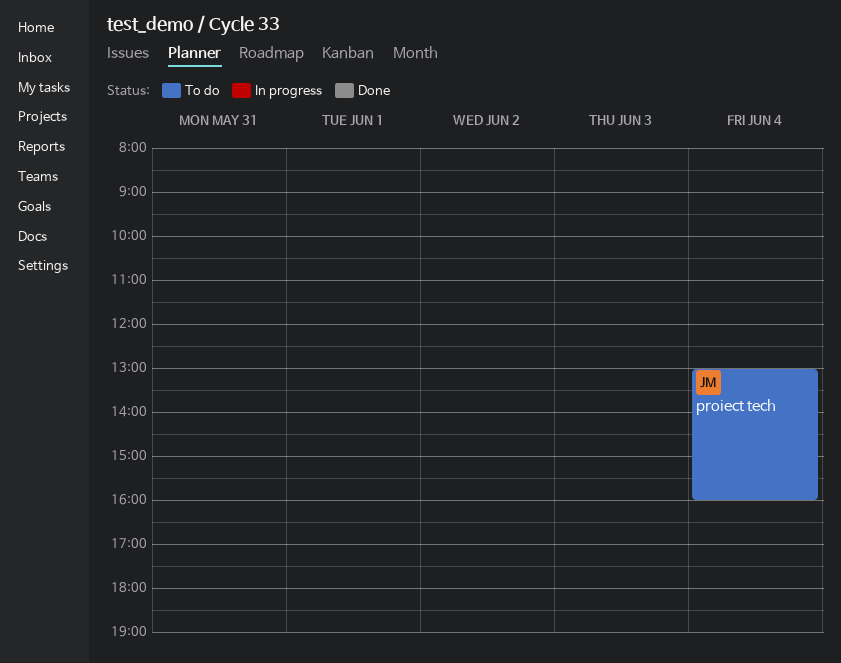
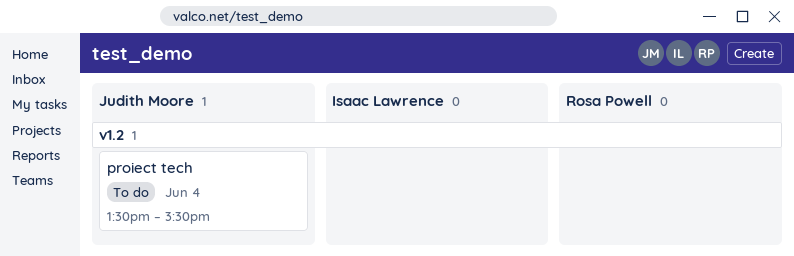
proiect tech, begins: 13:00 -> 13:30
proiect tech, ends: 16:00 -> 15:30

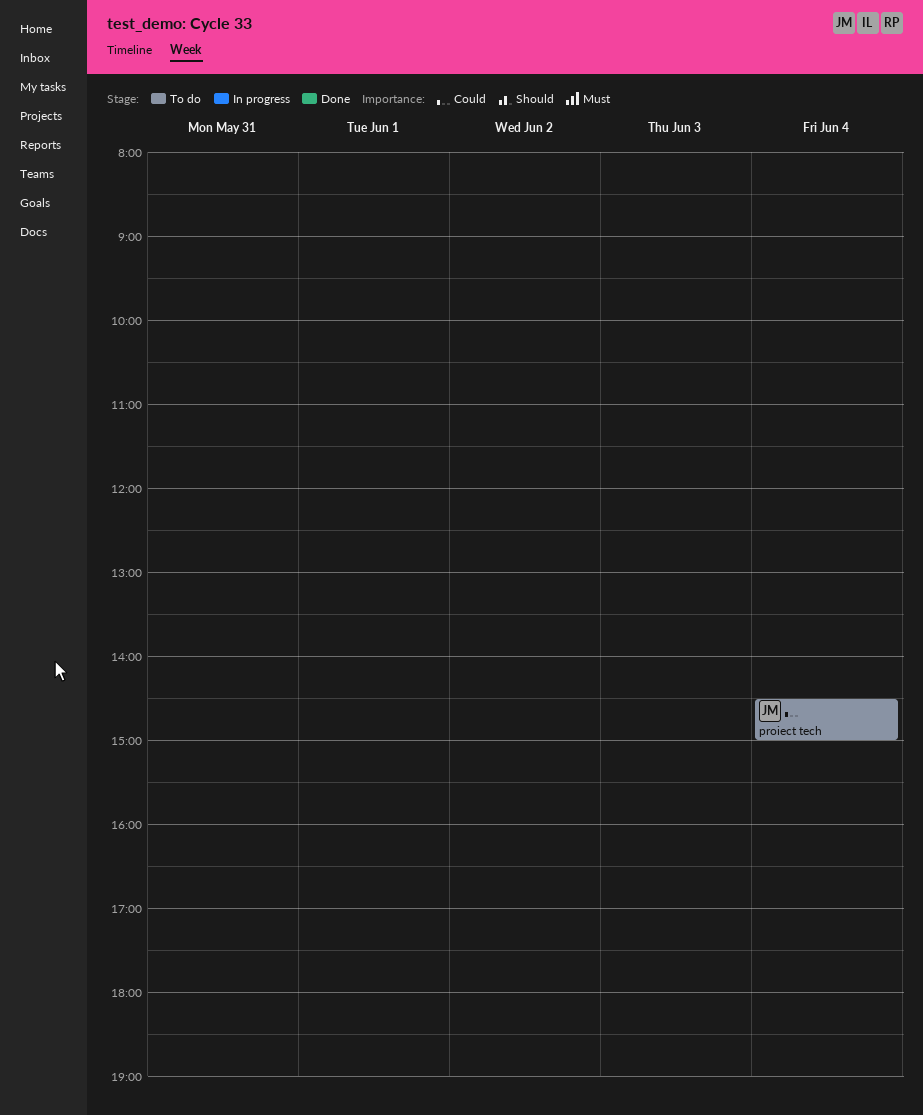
proiect tech, begins: 13:30 -> 14:30
proiect tech, ends: 15:30 -> 15:00

